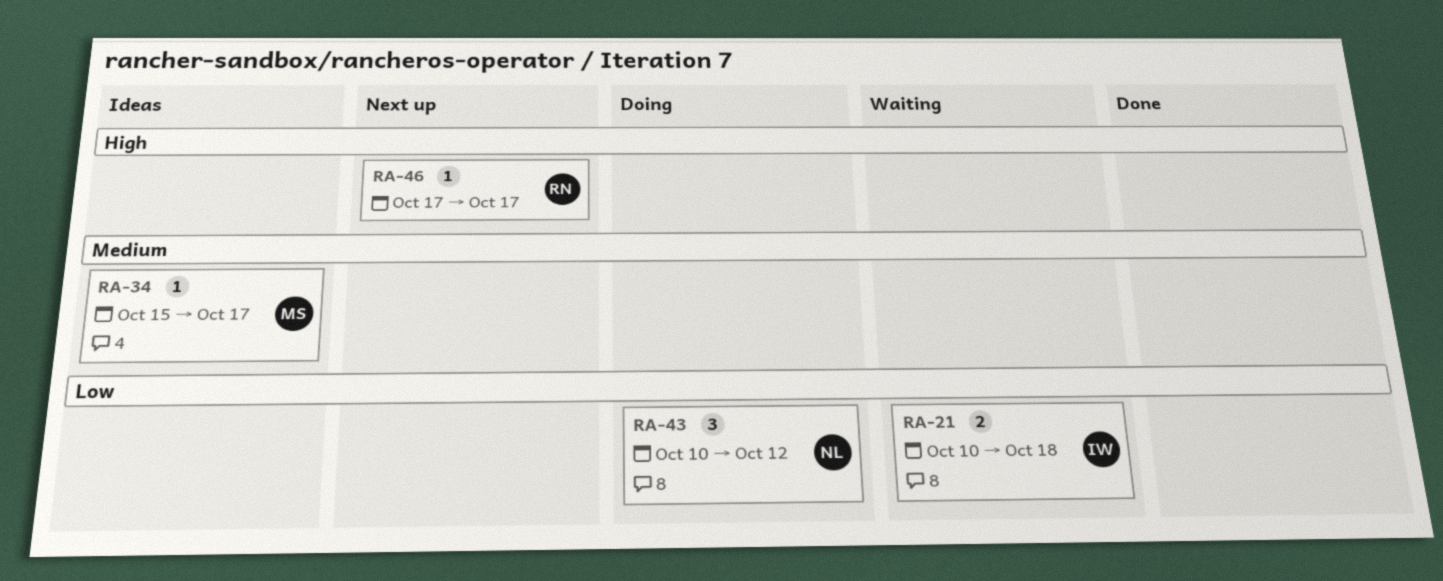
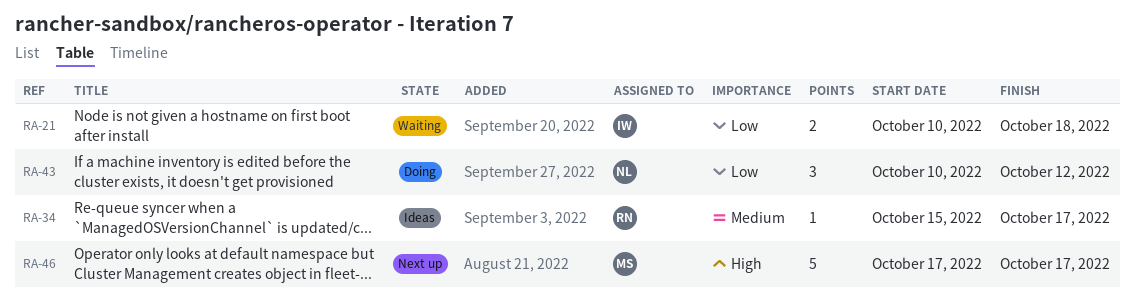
RA-34, owner: MS -> RN
RA-46, owner: RN -> MS
RA-46, estimate: 1 -> 5

